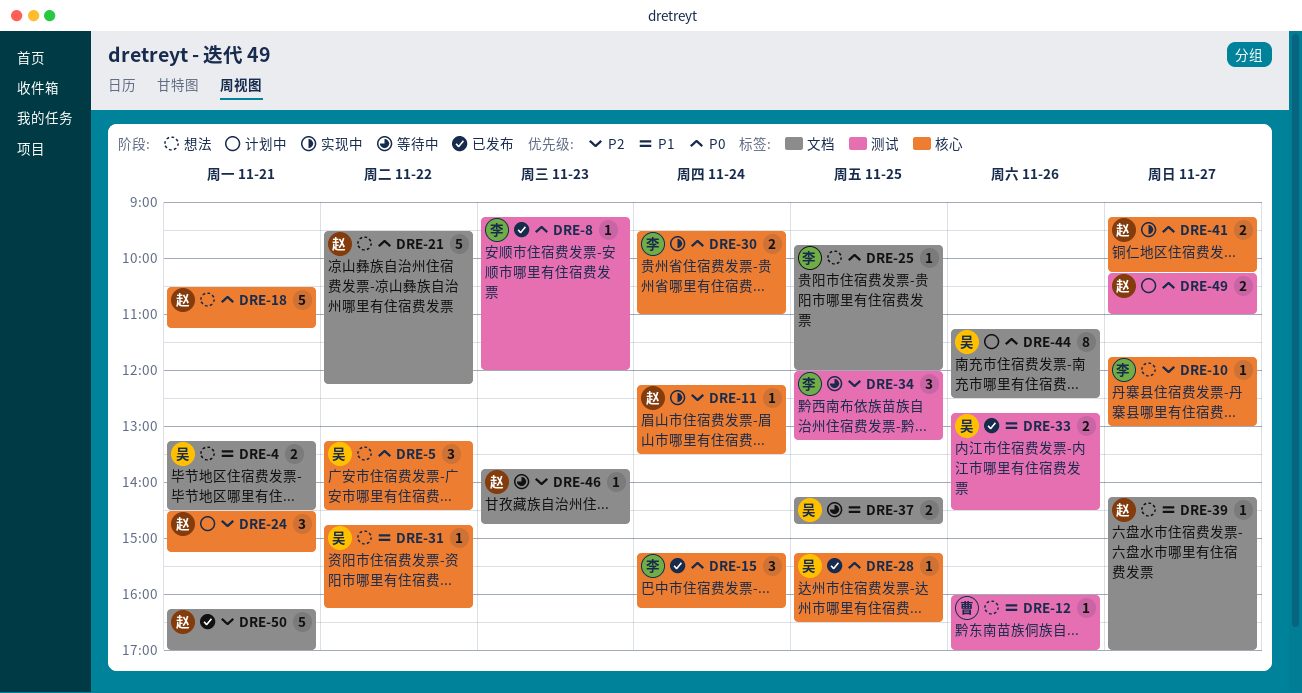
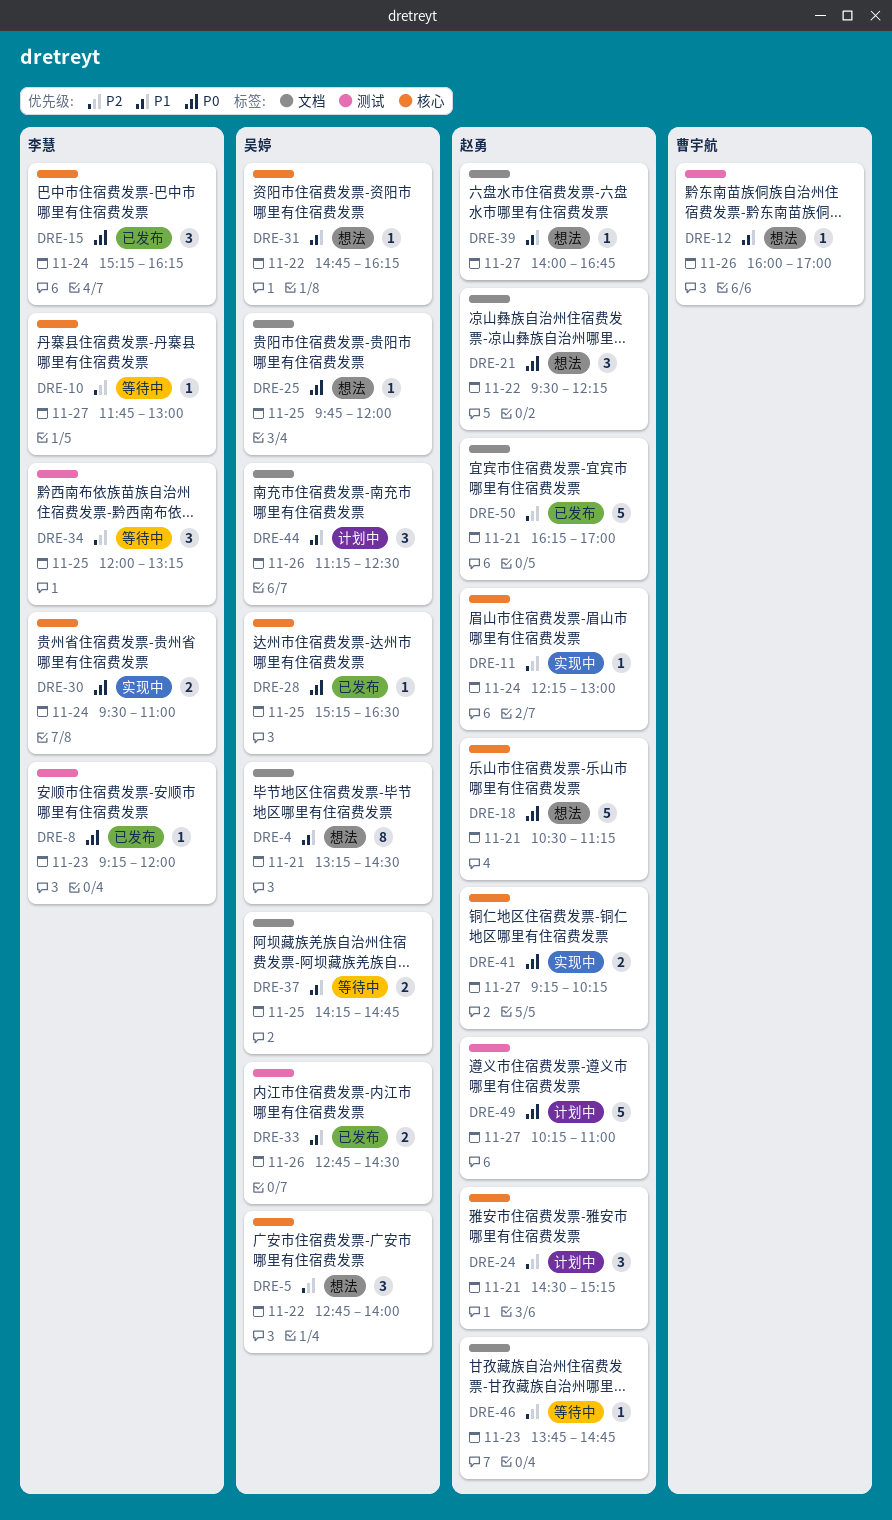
DRE-4, estimate: 2 -> 8
DRE-5, priority: P0 -> P2
DRE-5, begins: 13:15 -> 12:45
DRE-5, ends: 14:30 -> 14:00
DRE-10, status: 想法 -> 等待中
DRE-11, ends: 13:30 -> 13:00
DRE-21, estimate: 5 -> 3
DRE-25, owner: 李慧 -> 吴婷
DRE-39, begins: 14:15 -> 14:00
DRE-39, ends: 17:00 -> 16:45
DRE-44, priority: P0 -> P1
DRE-44, estimate: 8 -> 3
DRE-49, estimate: 2 -> 5

